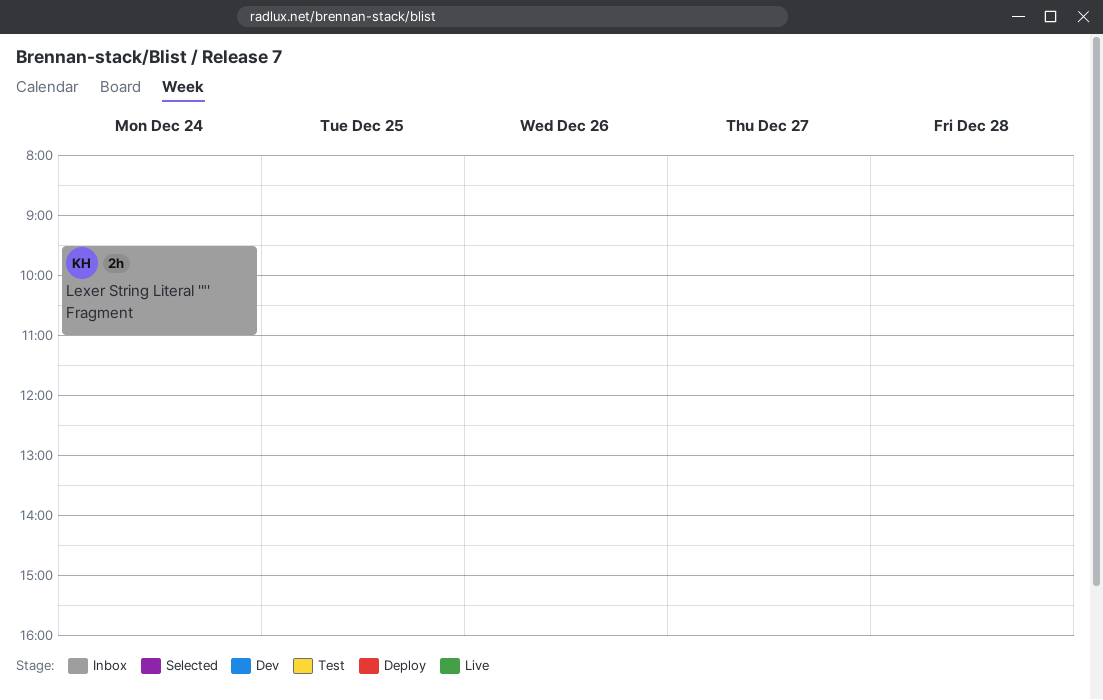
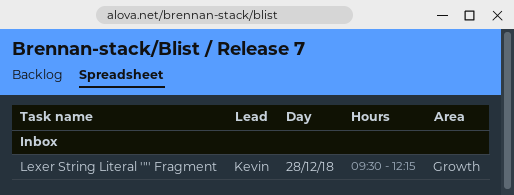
Lexer String Literal '"' Fragment, day: Dec 24 -> Dec 28
Lexer String Literal '"' Fragment, ends: 11:00 -> 12:15

